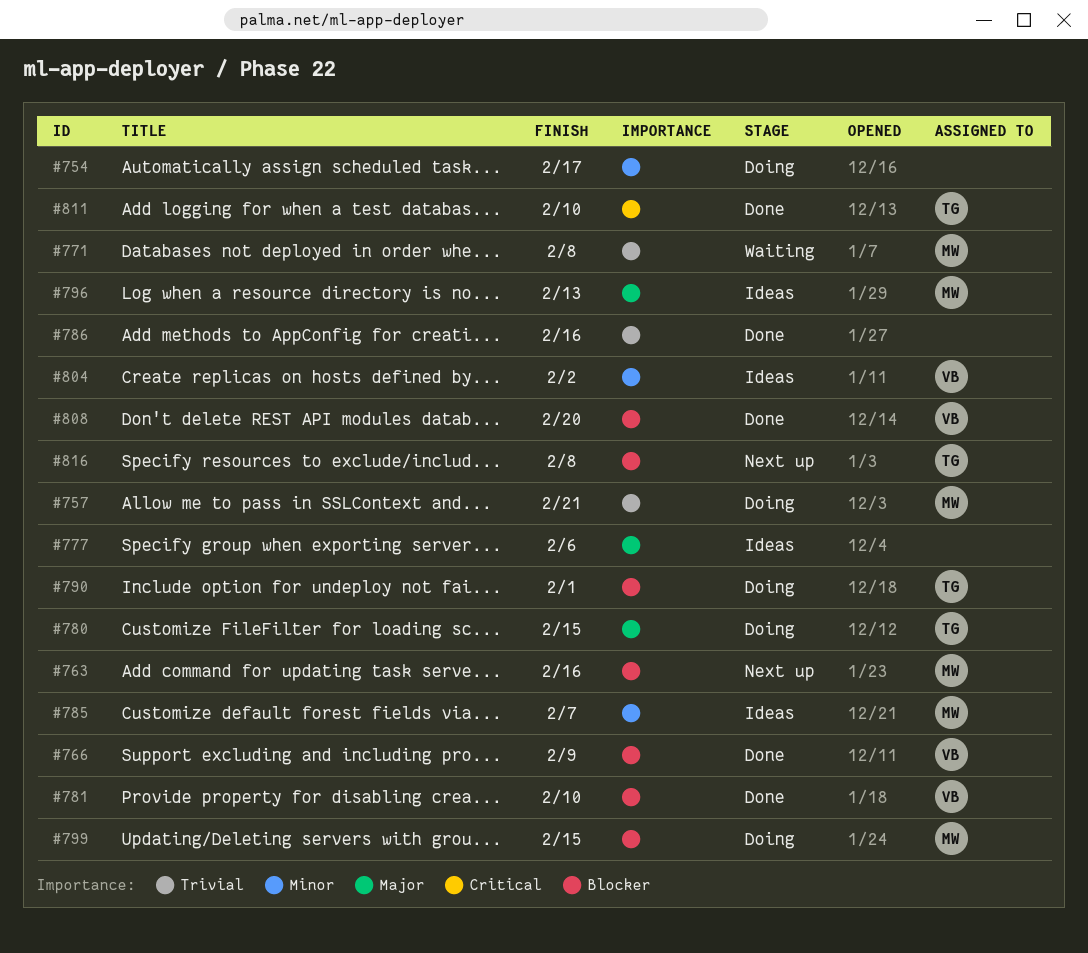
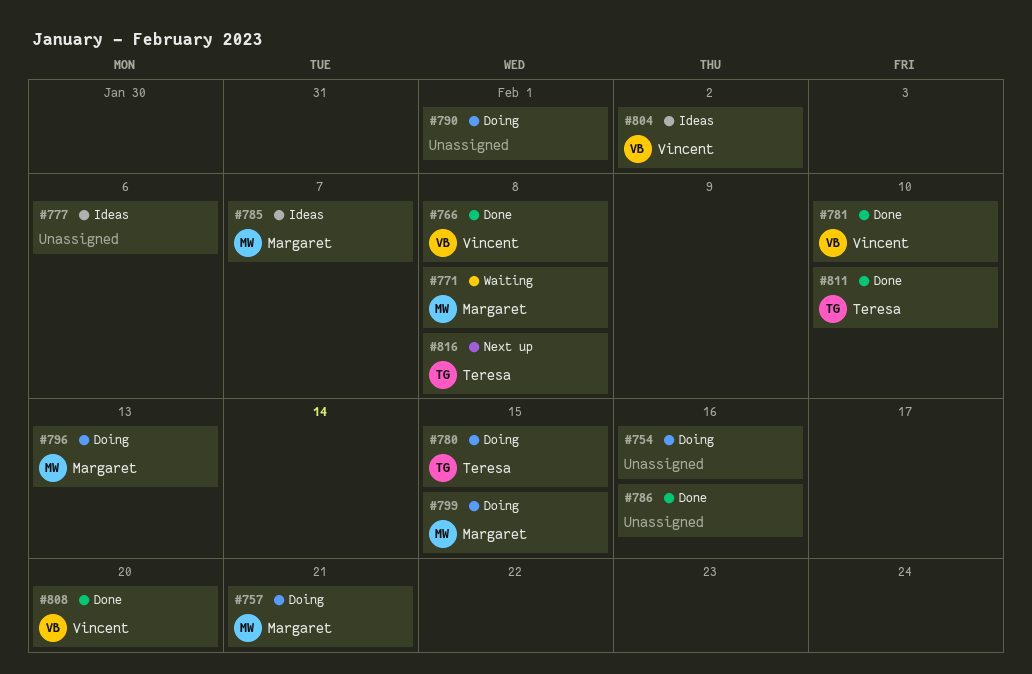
#754, due: Feb 17 -> Feb 16
#763: present -> none
#766, due: Feb 9 -> Feb 8
#790, owner: Teresa -> none
#796, status: Ideas -> Doing

